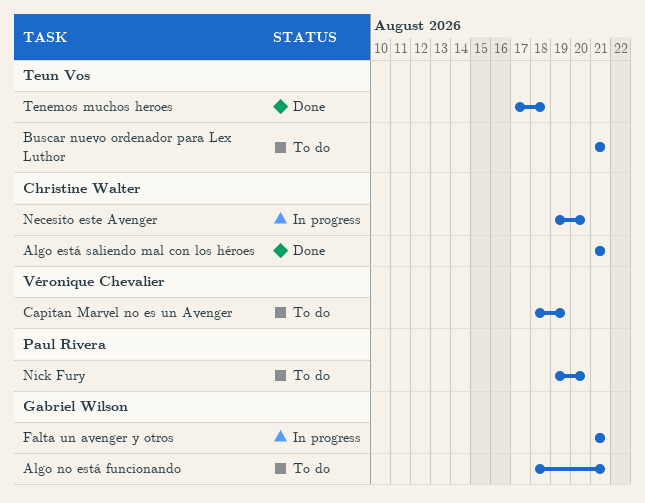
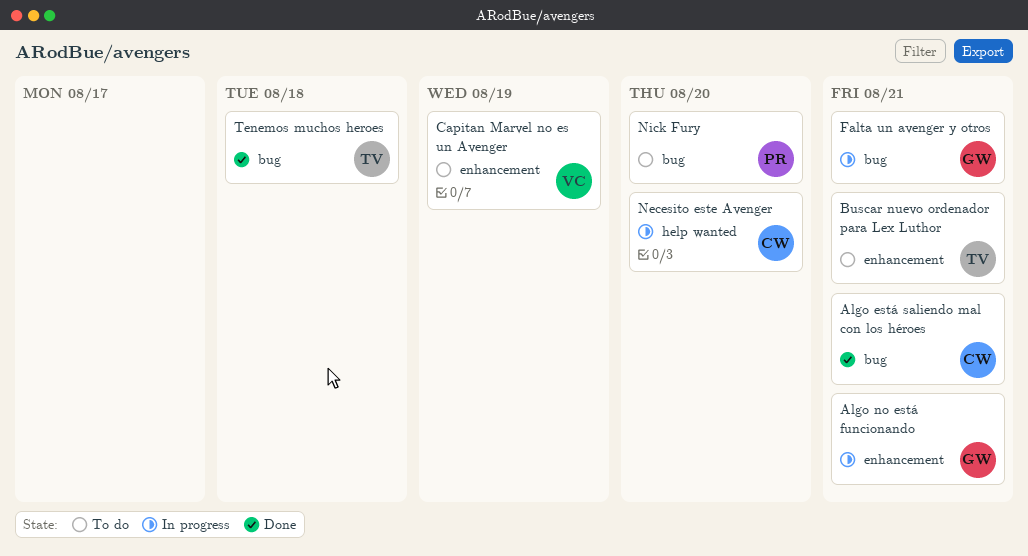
Algo no está funcionando, status: To do -> In progress

